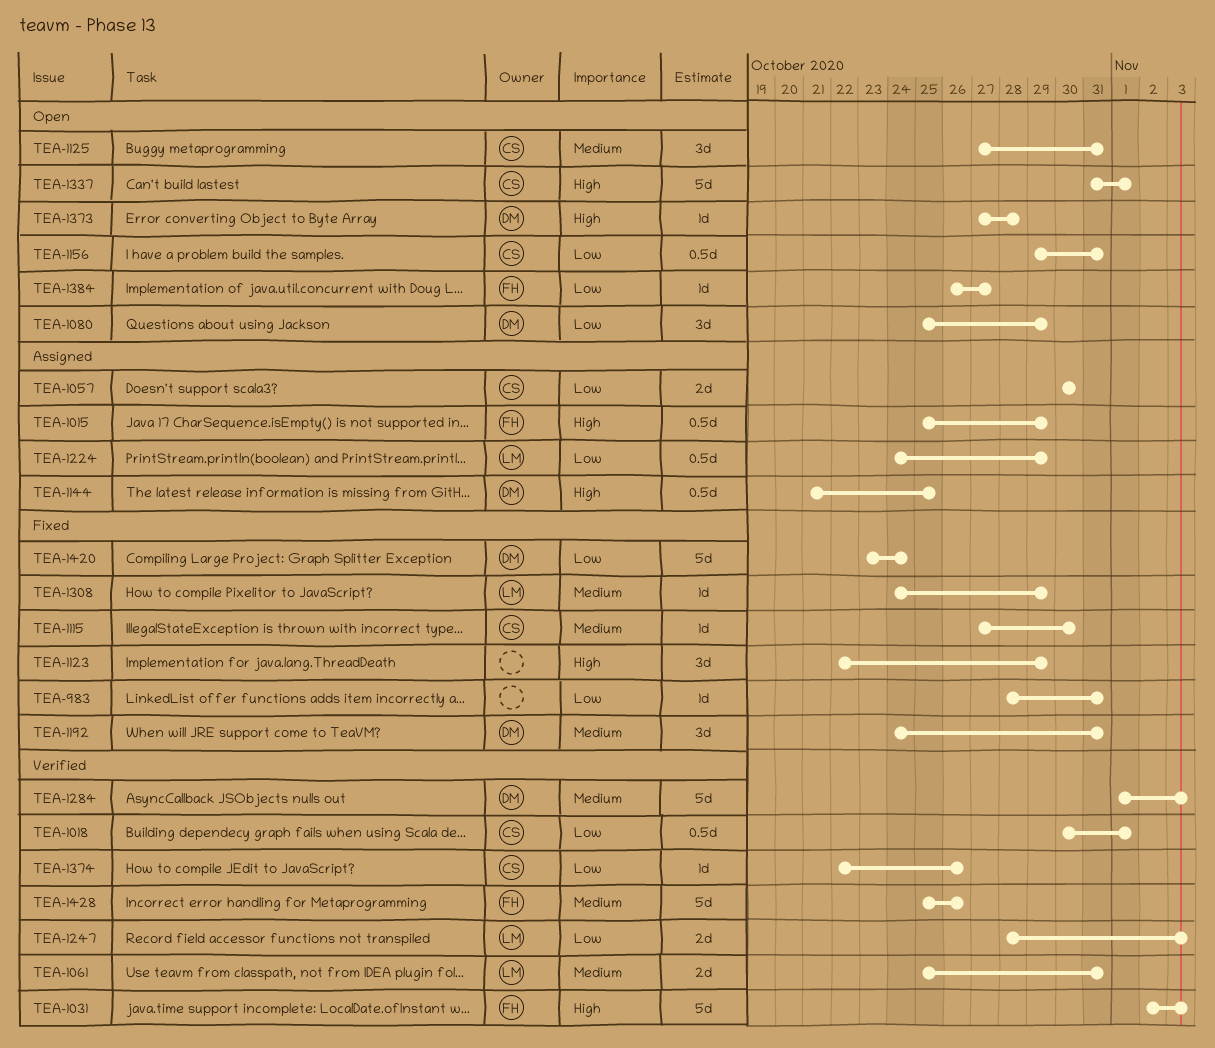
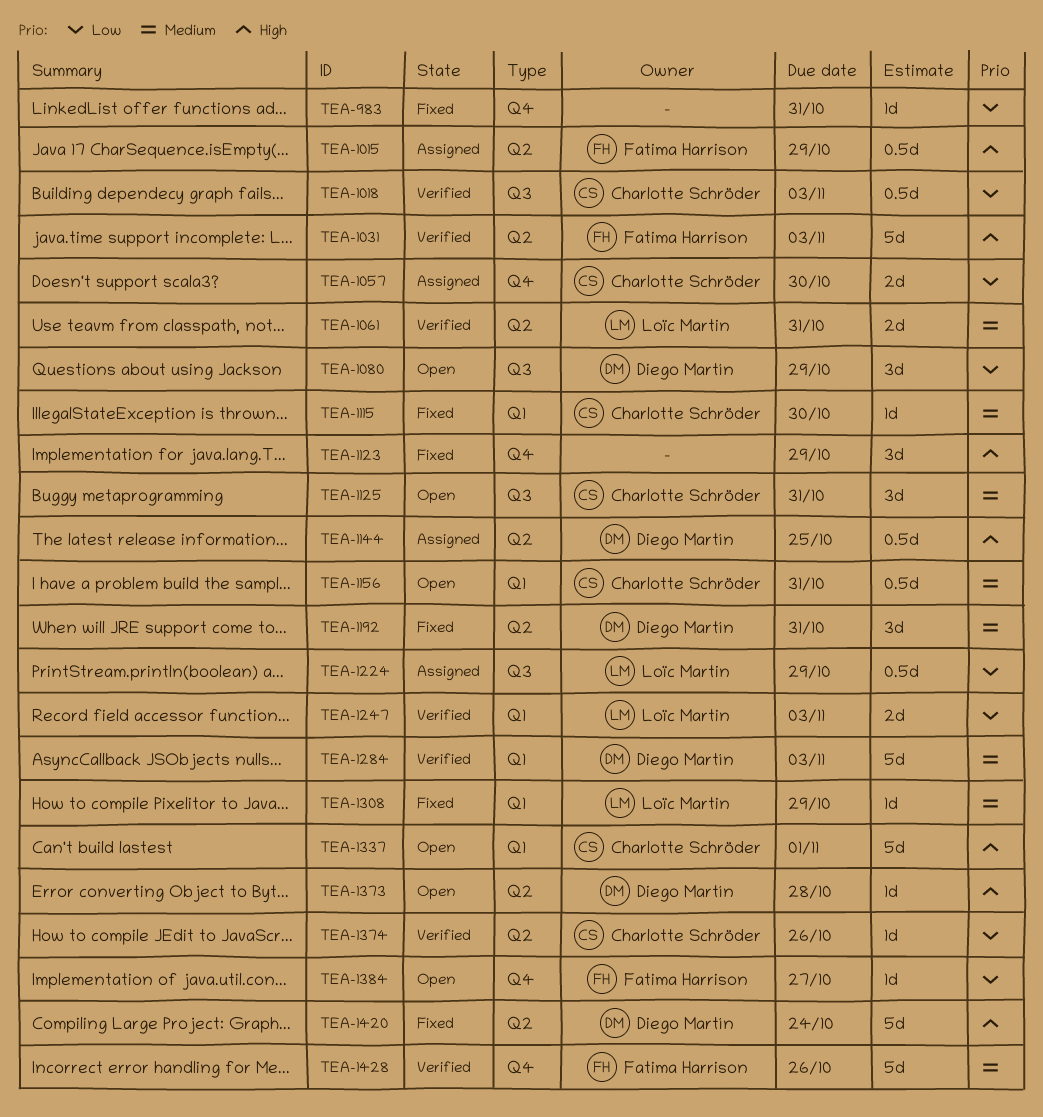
TEA-1018, due: Nov 1 -> Nov 3
TEA-1156, priority: Low -> Medium
TEA-1420, priority: Low -> High

